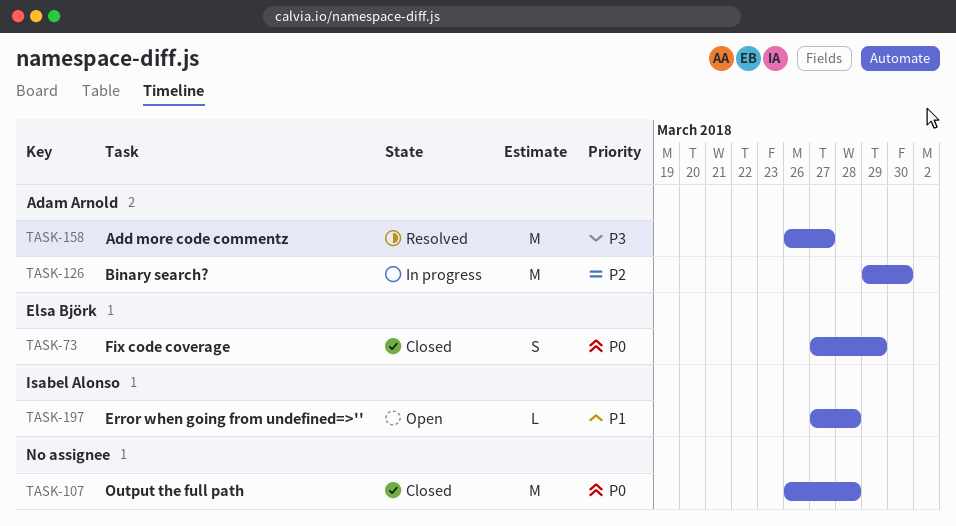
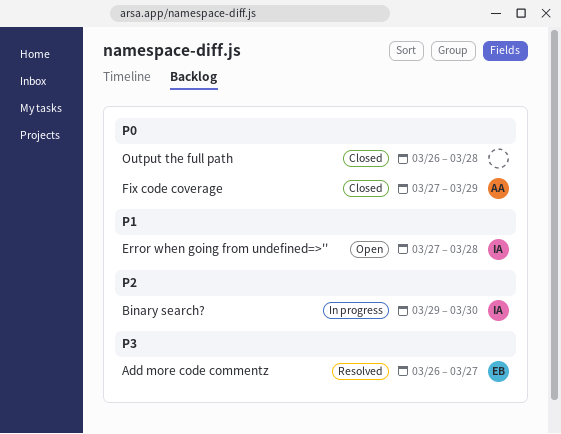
Add more code commentz, owner: Adam Arnold -> Elsa Björk
Binary search?, owner: Adam Arnold -> Isabel Alonso
Fix code coverage, owner: Elsa Björk -> Adam Arnold

